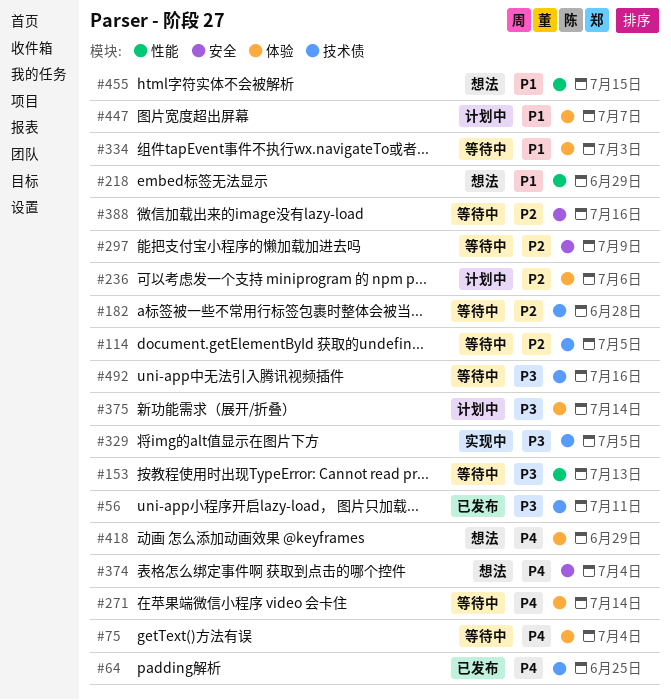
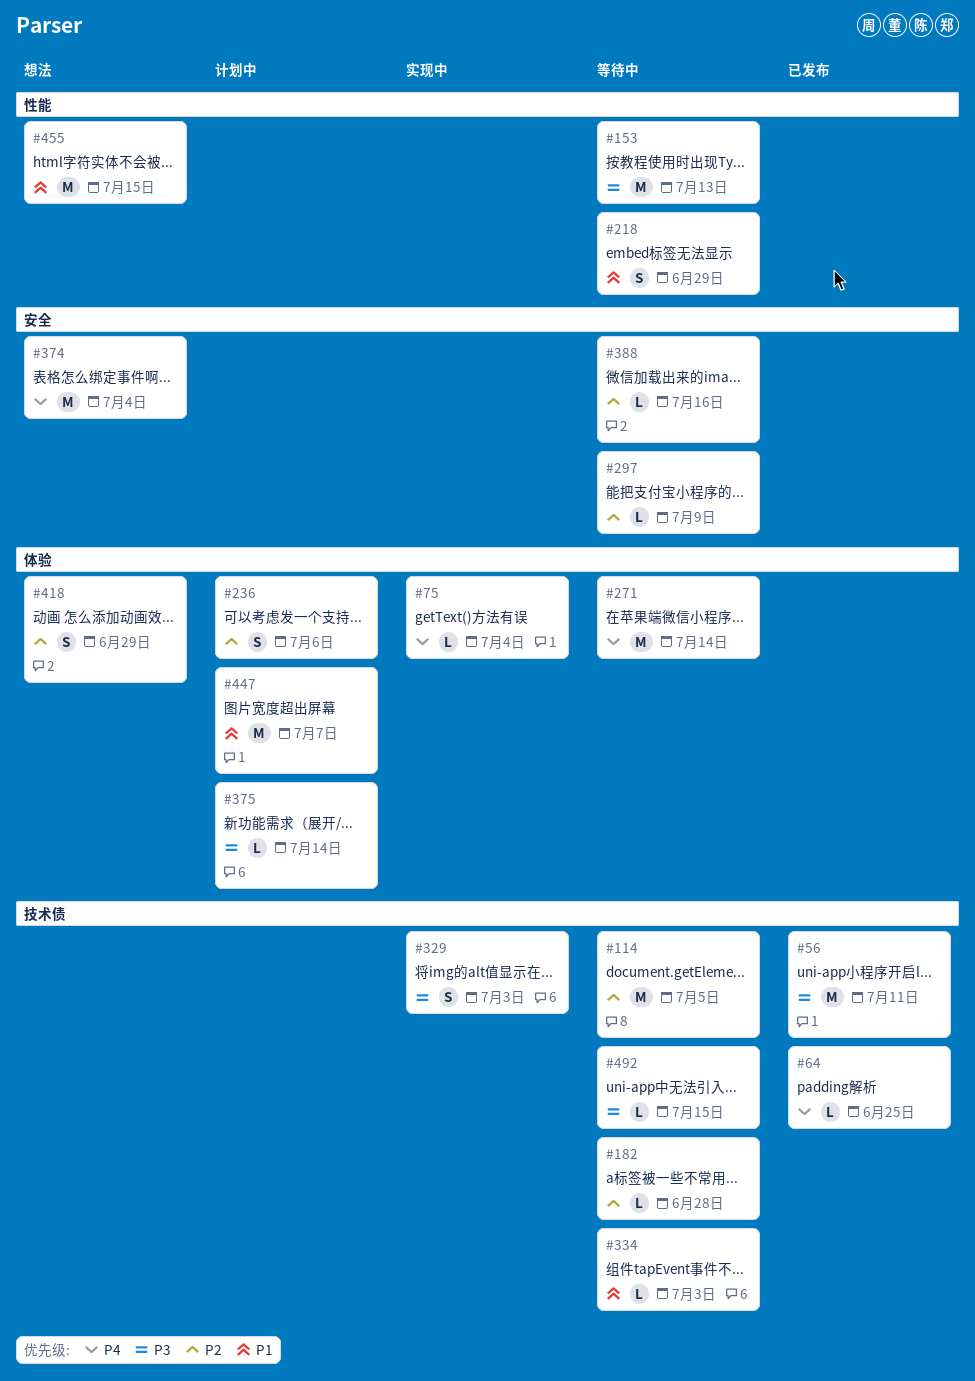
#75, status: 等待中 -> 实现中
#218, status: 想法 -> 等待中
#329, due: Jul 5 -> Jul 3
#334, label: 体验 -> 技术债
#418, priority: P4 -> P2
#492, due: Jul 16 -> Jul 15

